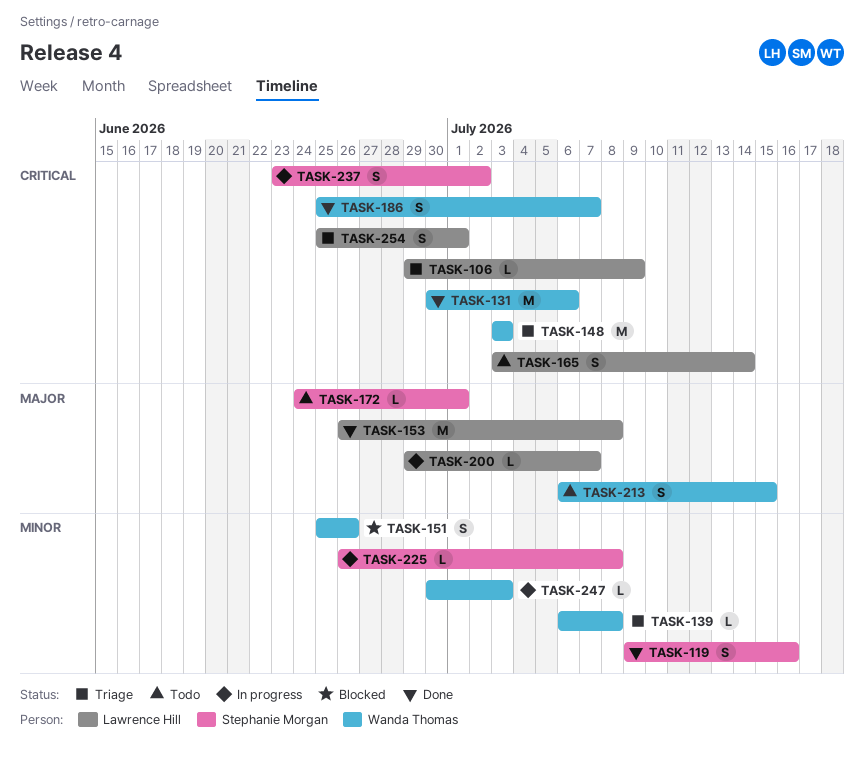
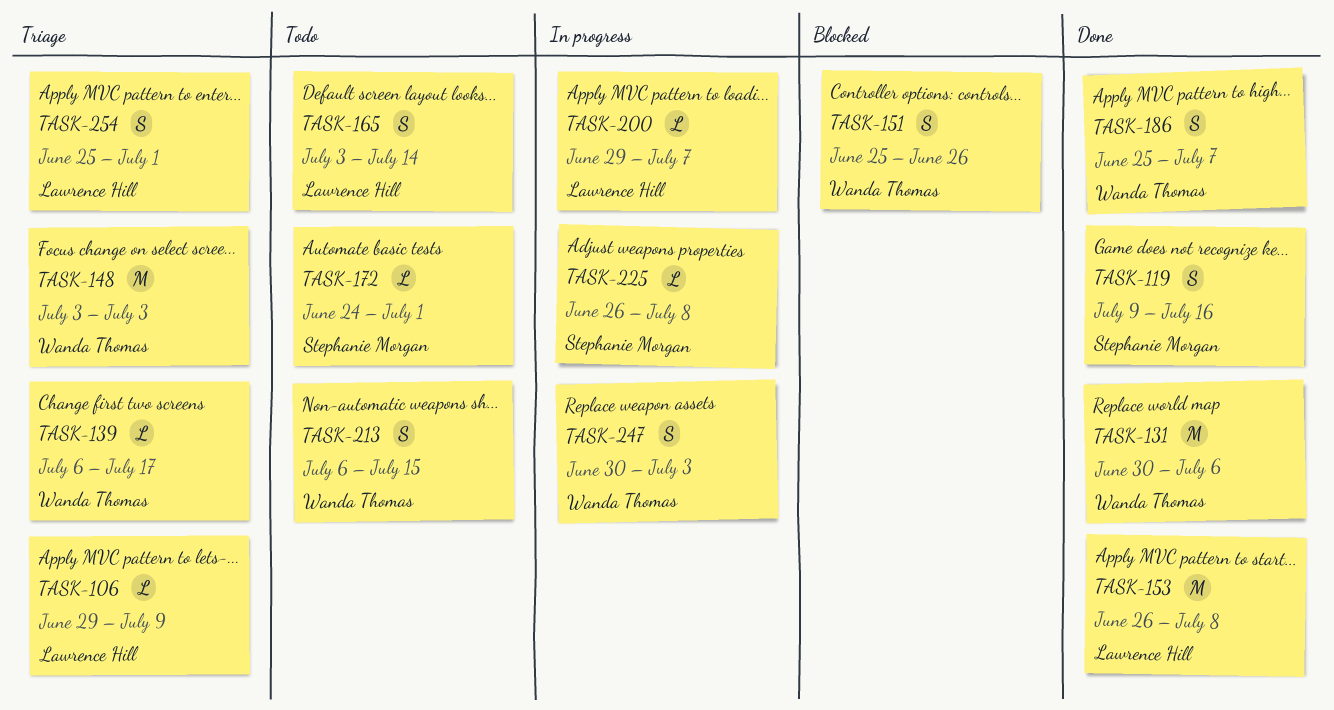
TASK-139, due: Jul 8 -> Jul 17
TASK-237: present -> none
TASK-247, estimate: L -> S

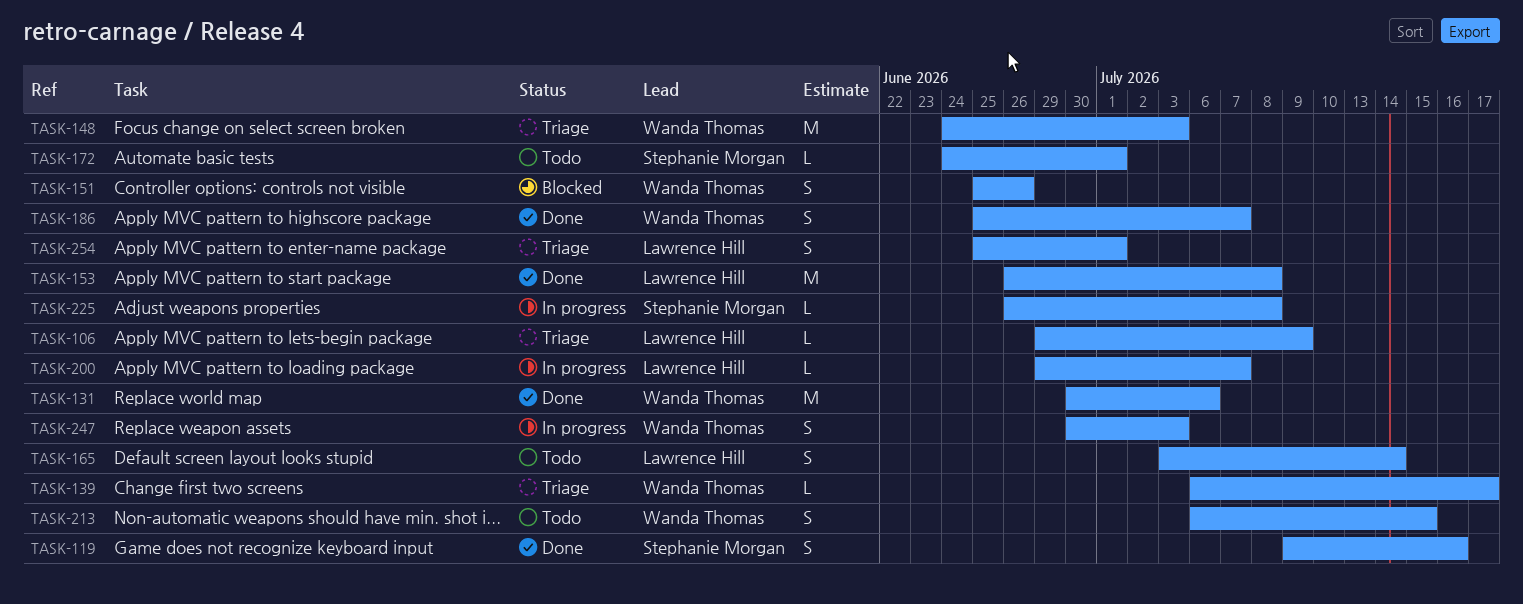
TASK-148, start: Jul 3 -> Jun 24

